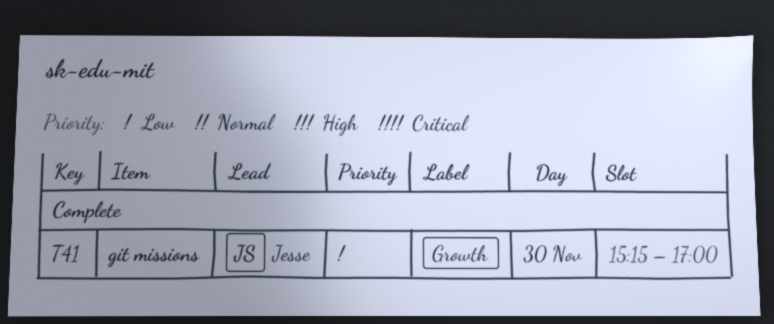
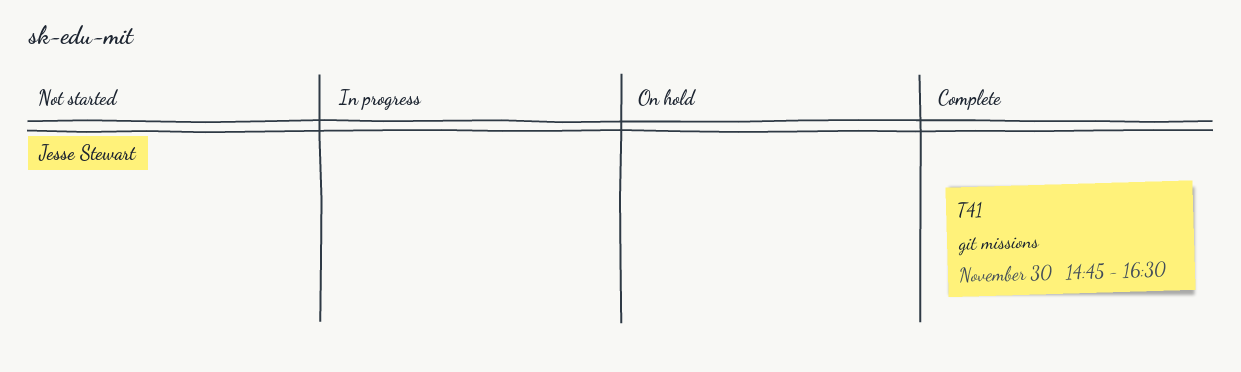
T41, begins: 15:15 -> 14:45
T41, ends: 17:00 -> 16:30

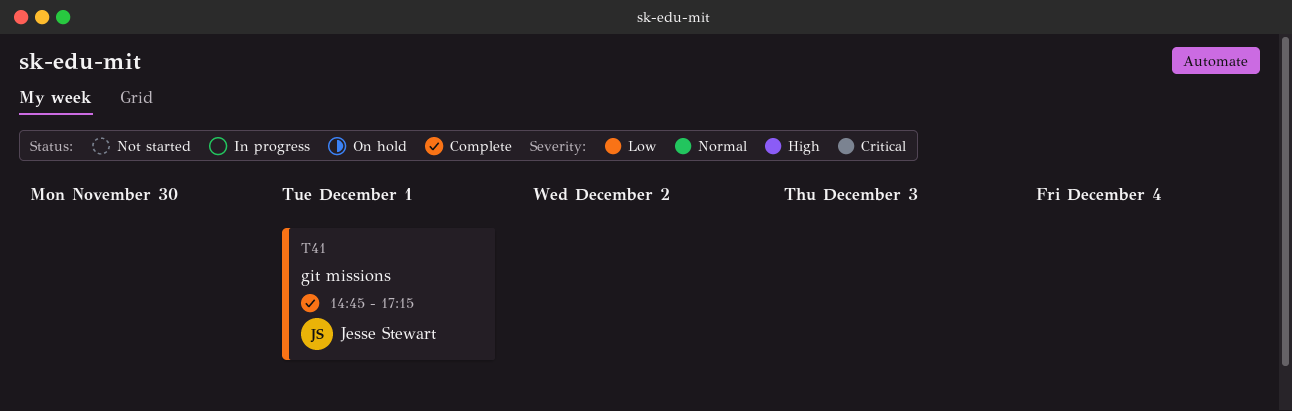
T41, day: Nov 30 -> Dec 1
T41, ends: 16:30 -> 17:15

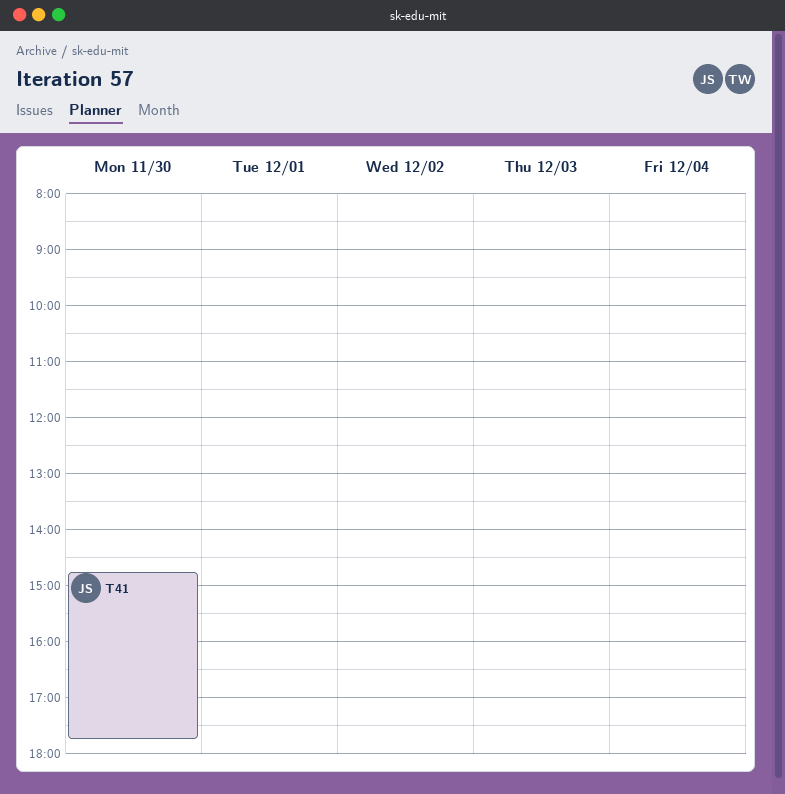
T41, day: Dec 1 -> Nov 30
T41, ends: 17:15 -> 17:45

